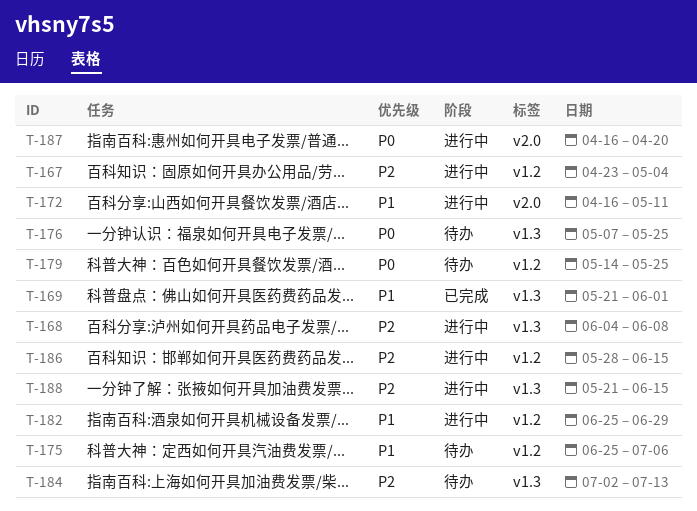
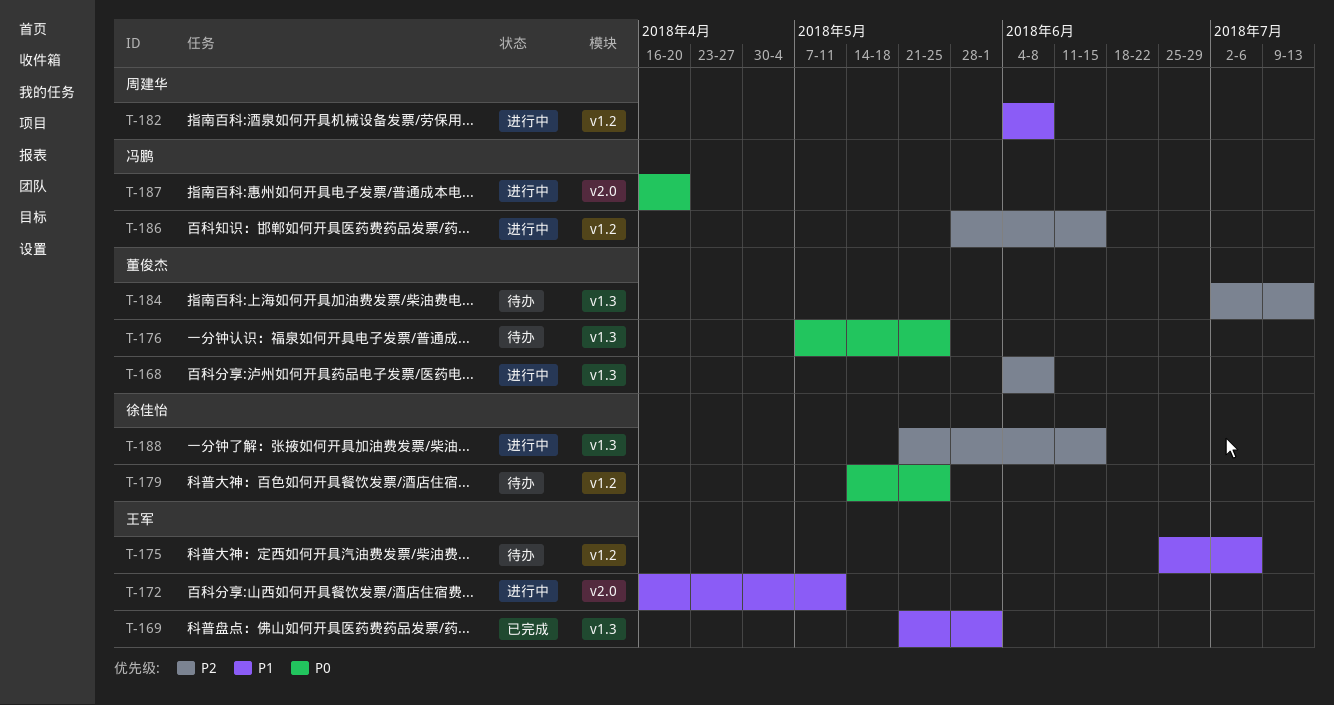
T-167: present -> none
T-182, start: Jun 25 -> Jun 4
T-182, due: Jun 29 -> Jun 8

